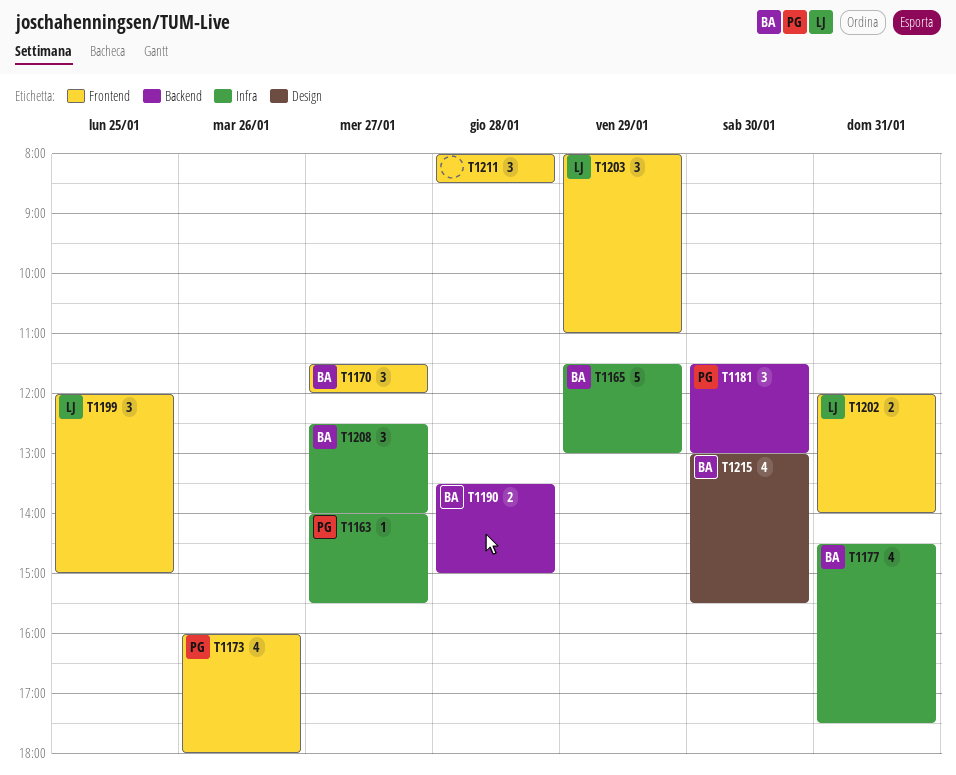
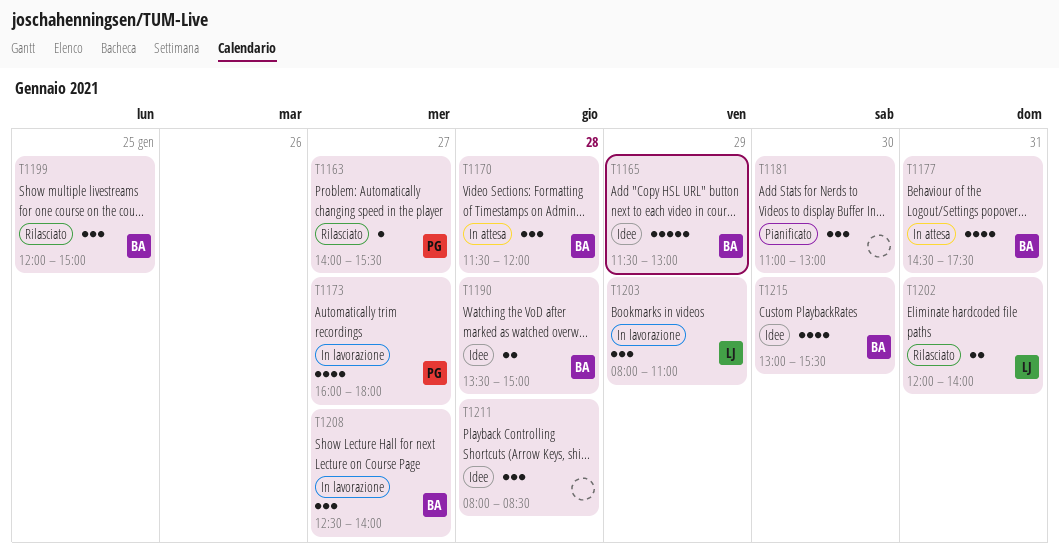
T1170, day: Jan 27 -> Jan 28
T1173, day: Jan 26 -> Jan 27
T1181, owner: PG -> none
T1181, begins: 11:30 -> 11:00
T1199, owner: LJ -> BA

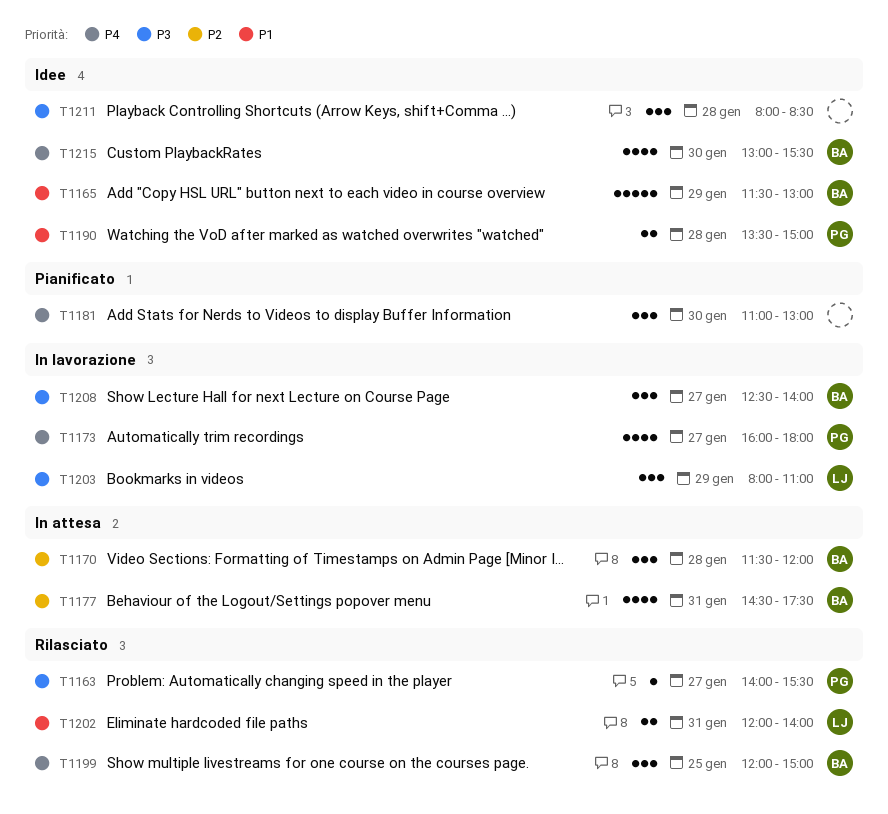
T1190, owner: BA -> PG

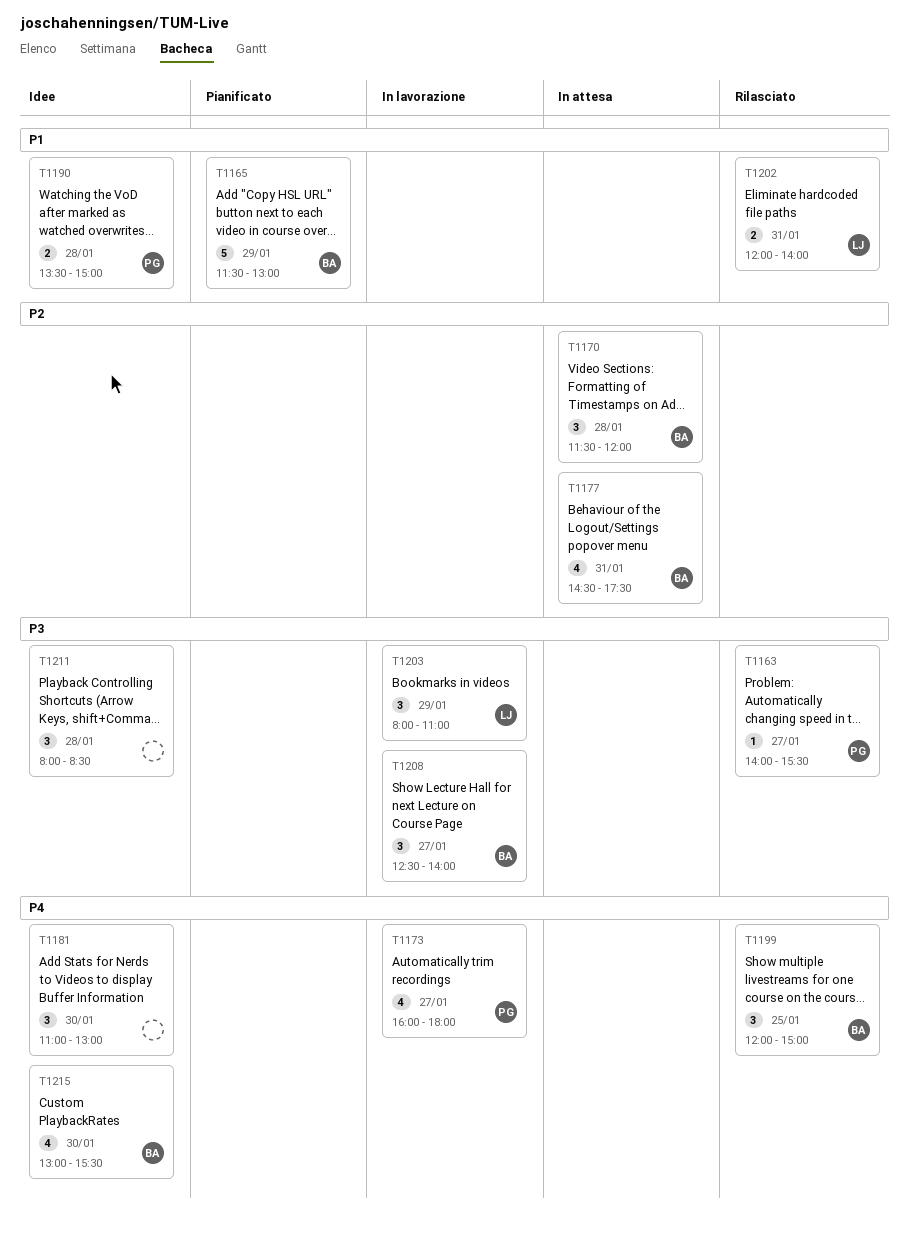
T1165, status: Idee -> Pianificato
T1181, status: Pianificato -> Idee

